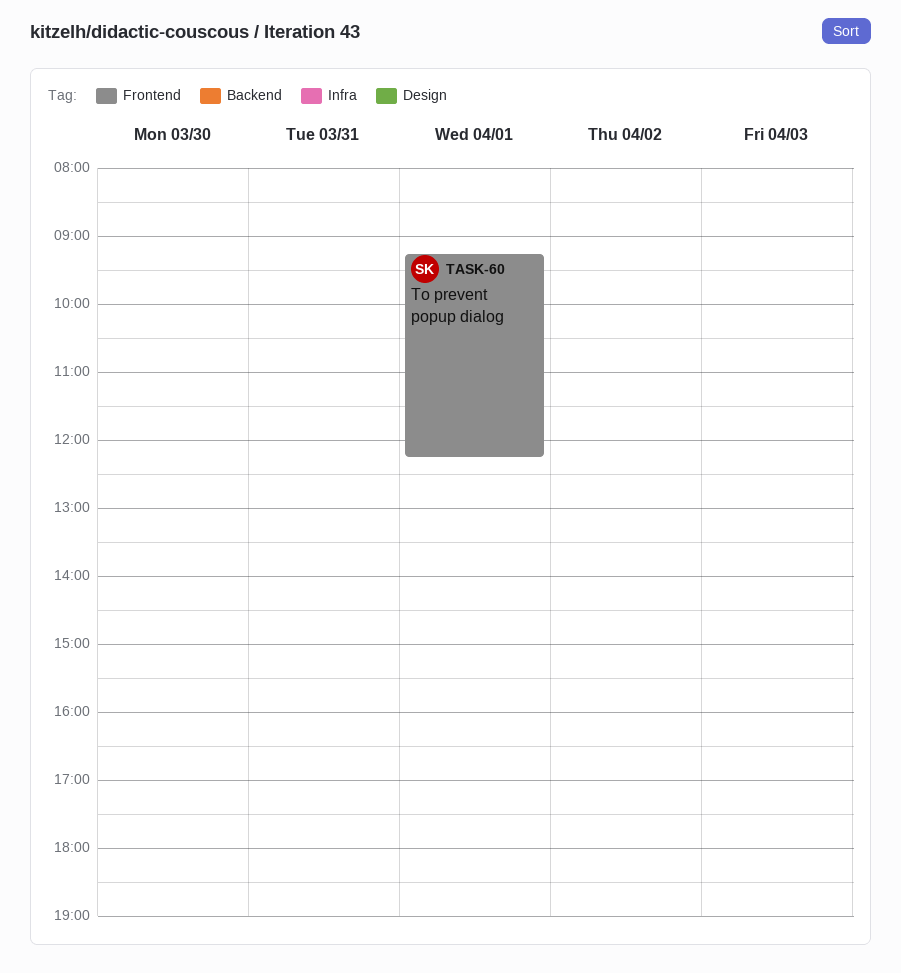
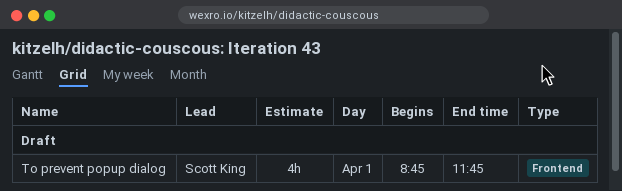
To prevent popup dialog, begins: 09:15 -> 08:45
To prevent popup dialog, ends: 12:15 -> 11:45

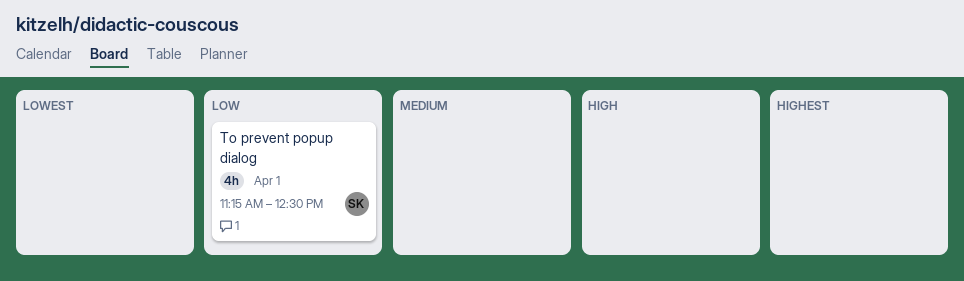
To prevent popup dialog, begins: 08:45 -> 11:15
To prevent popup dialog, ends: 11:45 -> 12:30

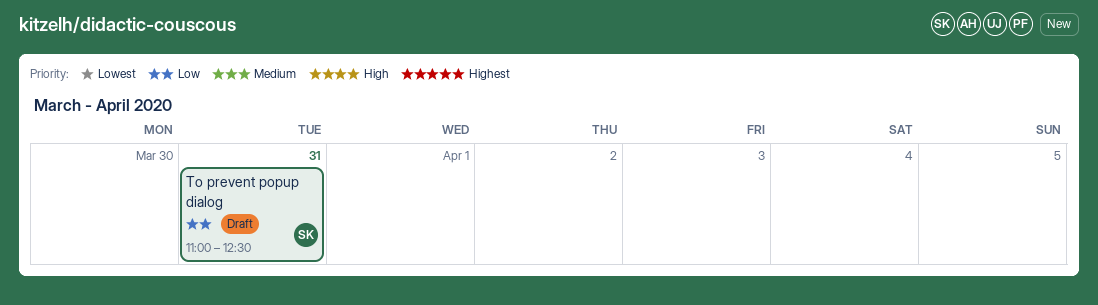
To prevent popup dialog, day: Apr 1 -> Mar 31
To prevent popup dialog, begins: 11:15 -> 11:00

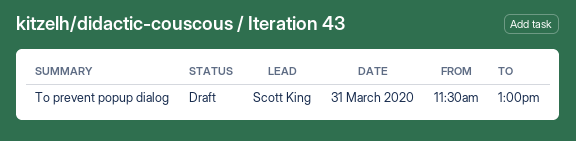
To prevent popup dialog, begins: 11:00 -> 11:30
To prevent popup dialog, ends: 12:30 -> 13:00

